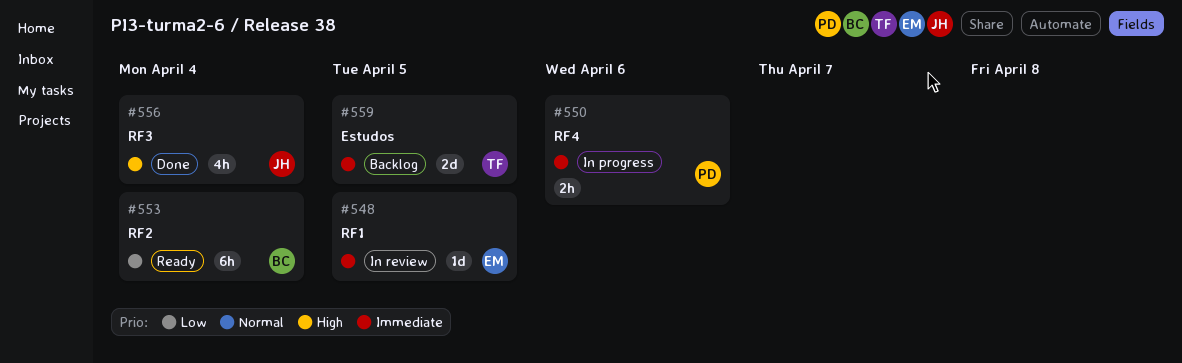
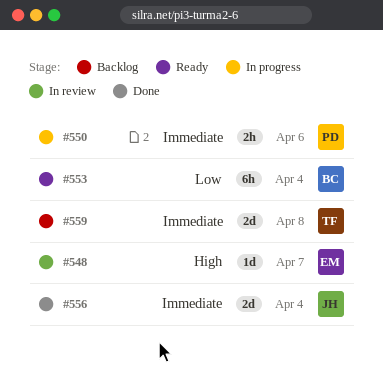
#548, priority: Immediate -> High
#548, due: Apr 5 -> Apr 7
#556, priority: High -> Immediate
#556, estimate: 4h -> 2d
#559, due: Apr 5 -> Apr 8

